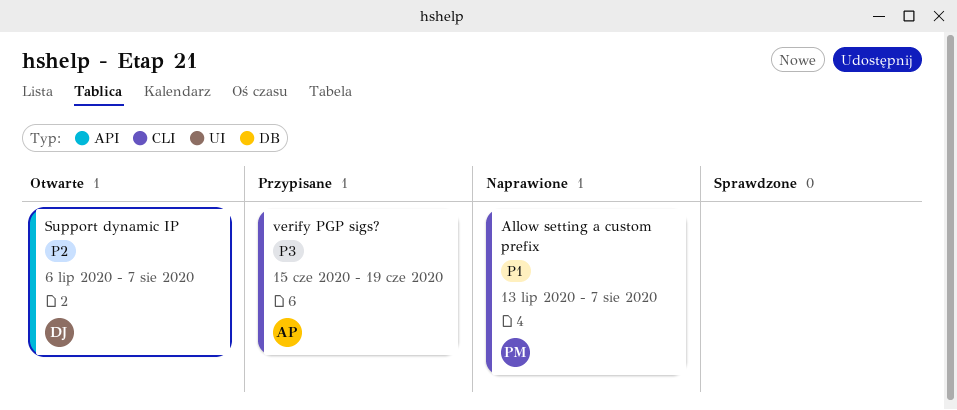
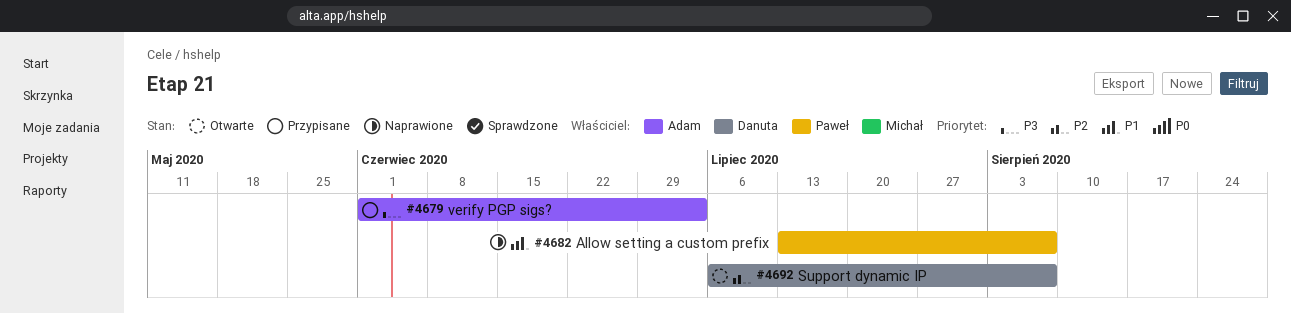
verify PGP sigs?, start: Jun 15 -> Jun 1
verify PGP sigs?, due: Jun 19 -> Jul 3

